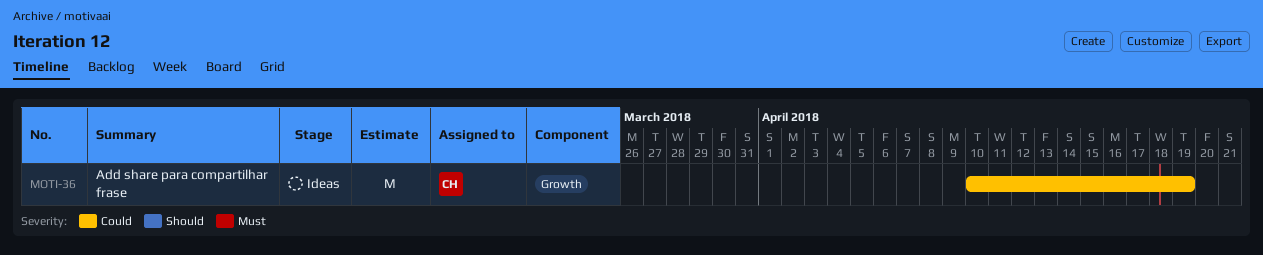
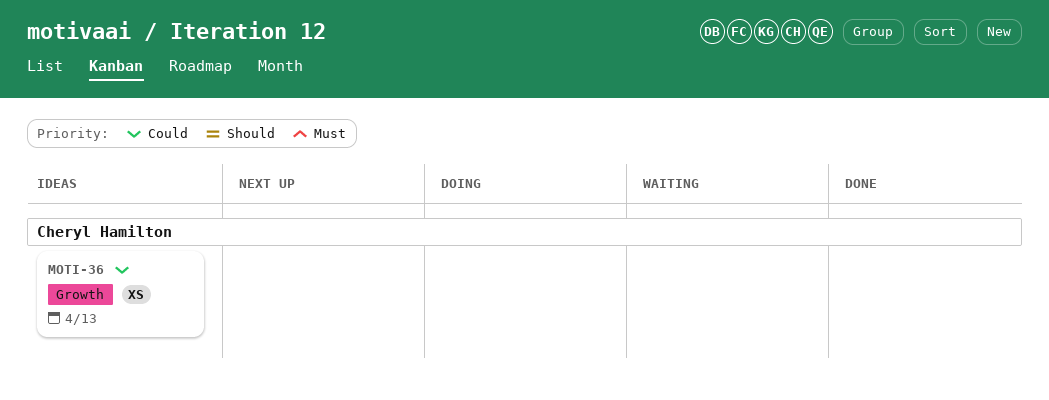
MOTI-36, estimate: M -> XS
MOTI-36, due: Apr 19 -> Apr 13

